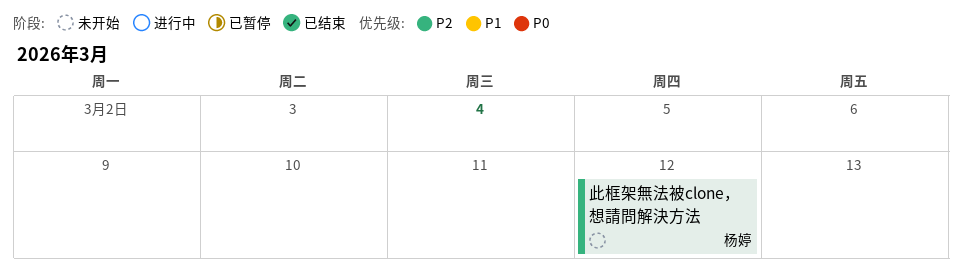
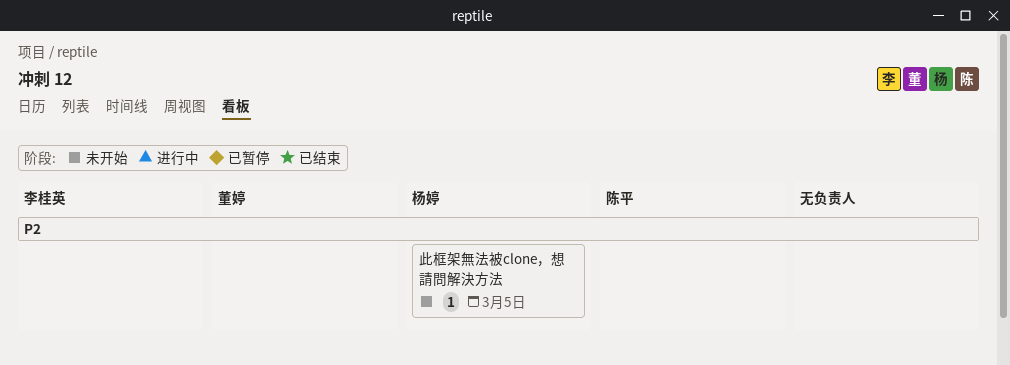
此框架無法被clone，想請問解決方法, due: Mar 12 -> Mar 5

